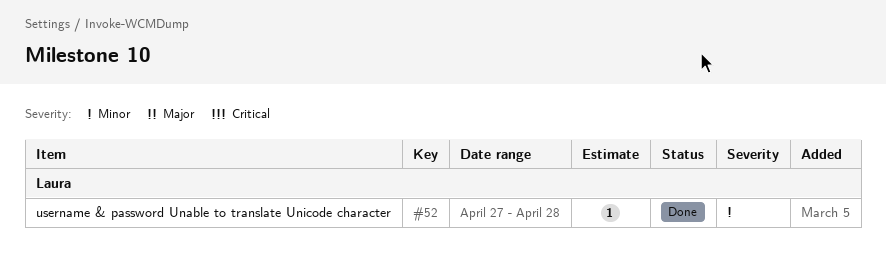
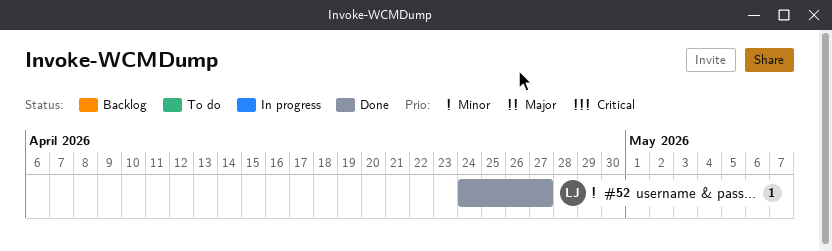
#52, start: Apr 27 -> Apr 24
#52, due: Apr 28 -> Apr 27

